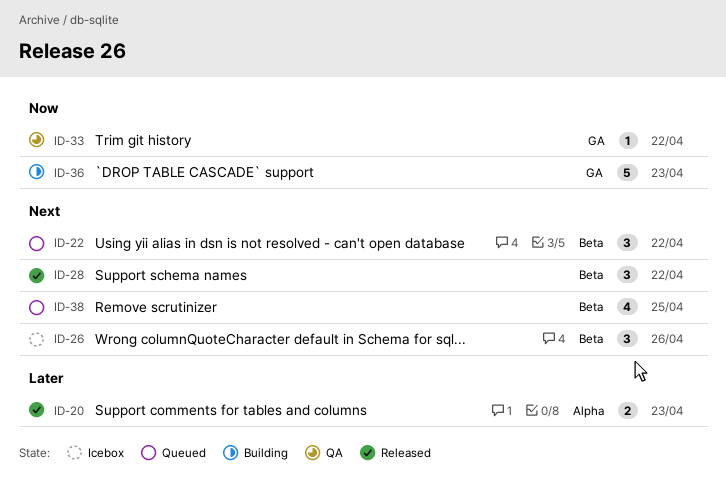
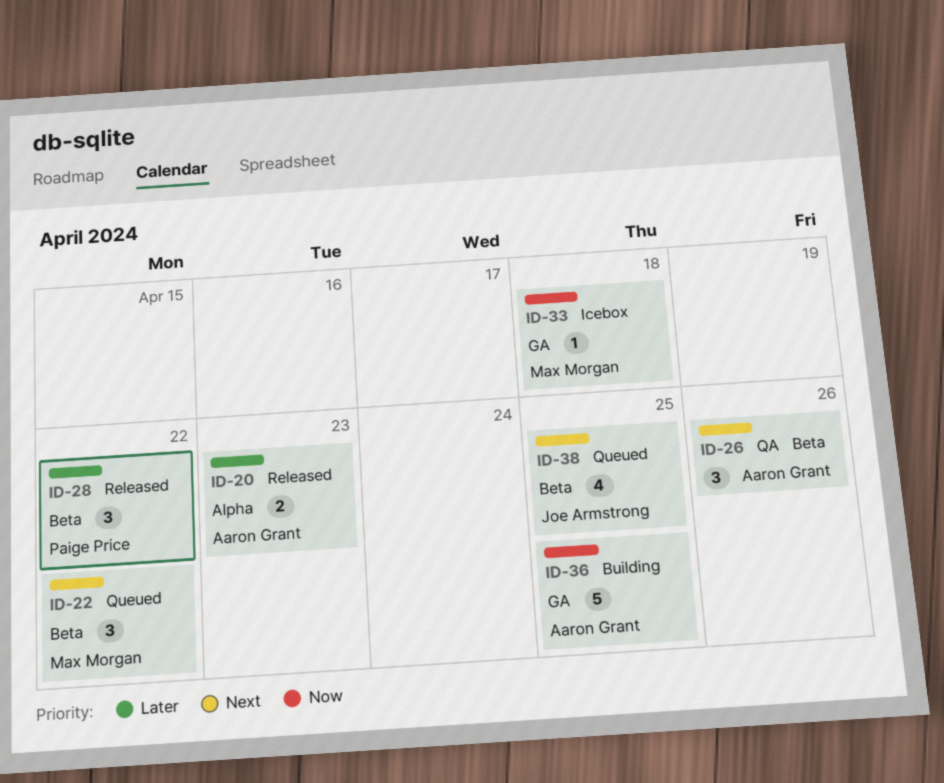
ID-26, status: Icebox -> QA
ID-28, priority: Next -> Later
ID-33, status: QA -> Icebox
ID-33, due: Apr 22 -> Apr 18
ID-36, due: Apr 23 -> Apr 25

